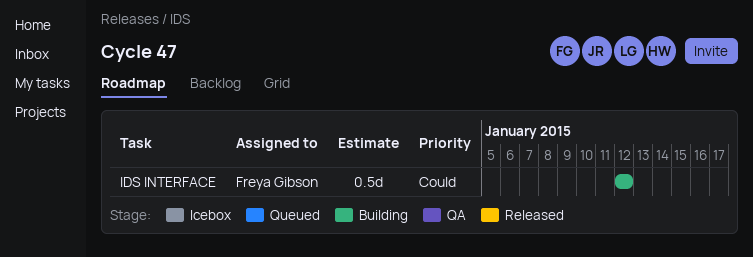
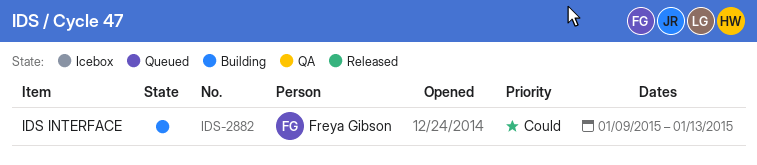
IDS INTERFACE, start: Jan 12 -> Jan 9
IDS INTERFACE, due: Jan 12 -> Jan 13

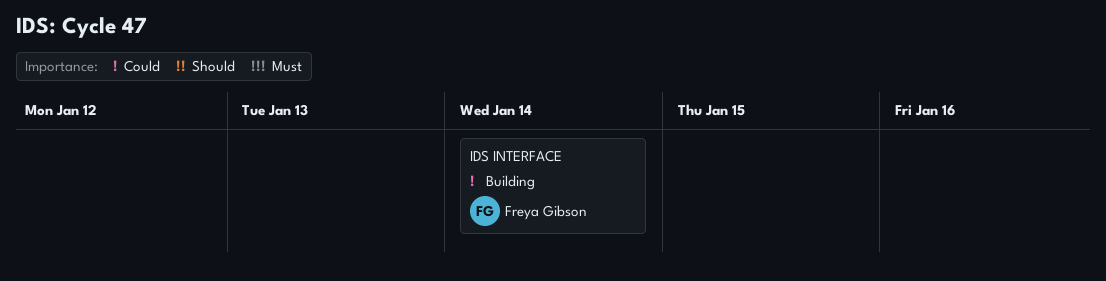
IDS INTERFACE, due: Jan 13 -> Jan 14

